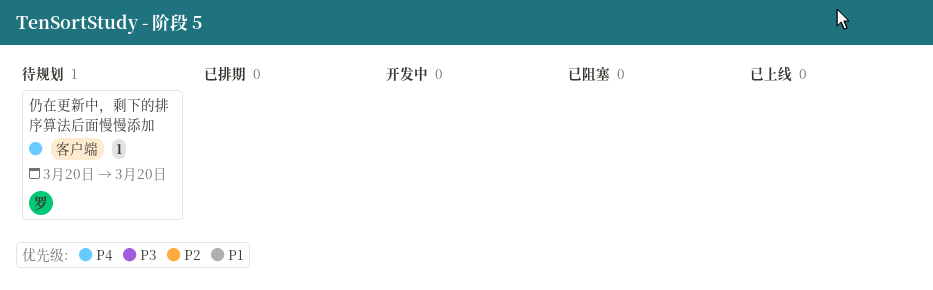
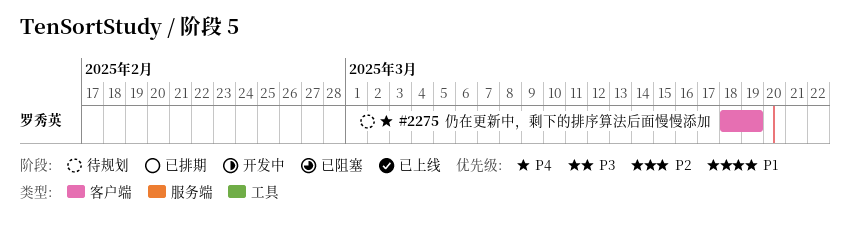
仍在更新中，剩下的排序算法后面慢慢添加, start: Mar 20 -> Mar 18
仍在更新中，剩下的排序算法后面慢慢添加, due: Mar 20 -> Mar 19

